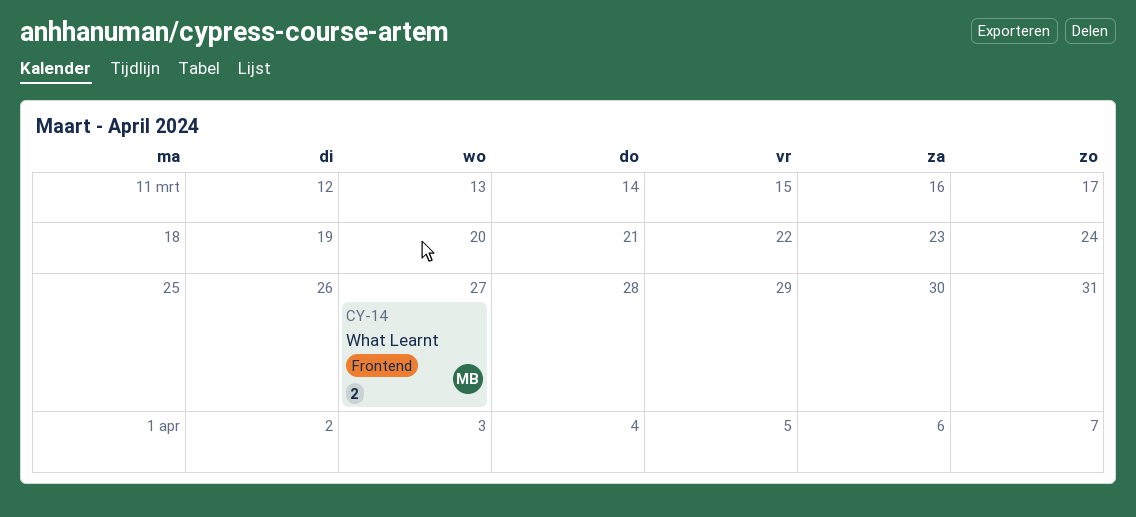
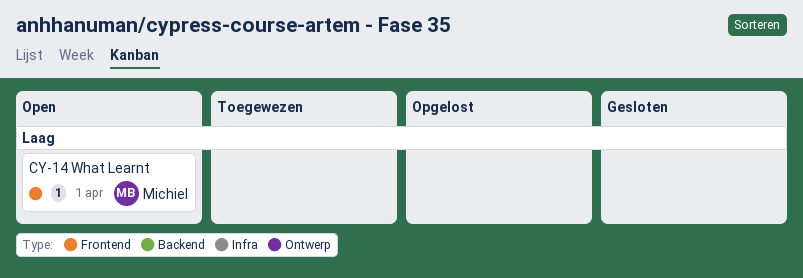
CY-14, estimate: 2 -> 1
CY-14, due: Mar 27 -> Apr 1

